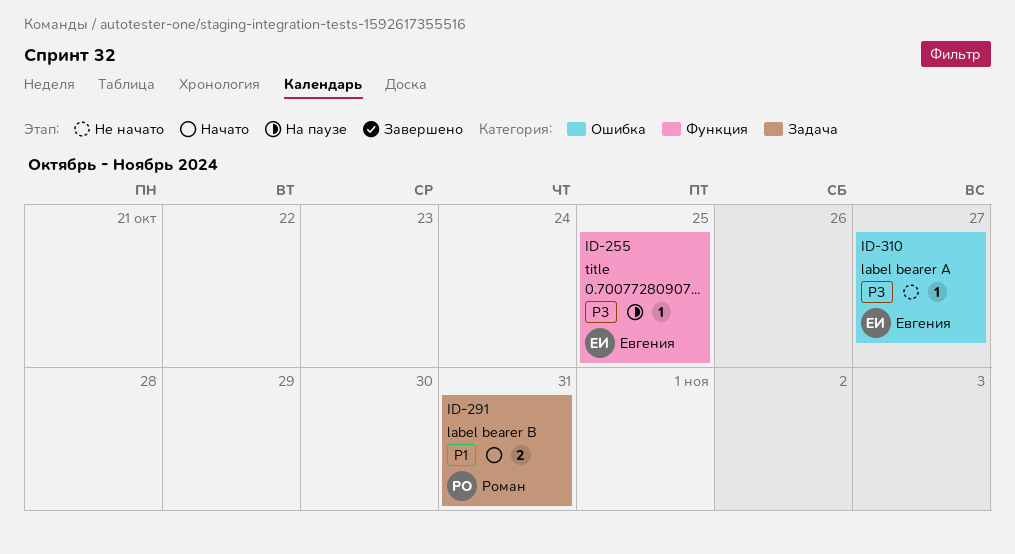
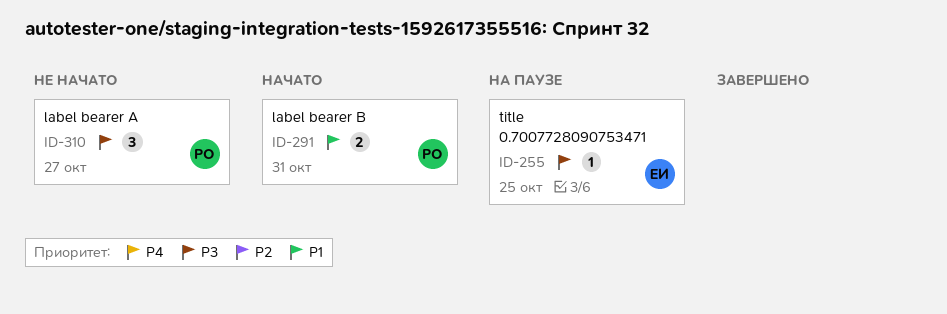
ID-310, owner: Евгения -> Роман
ID-310, estimate: 1 -> 3

